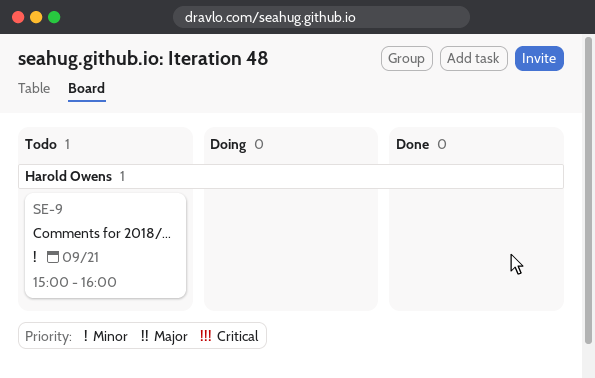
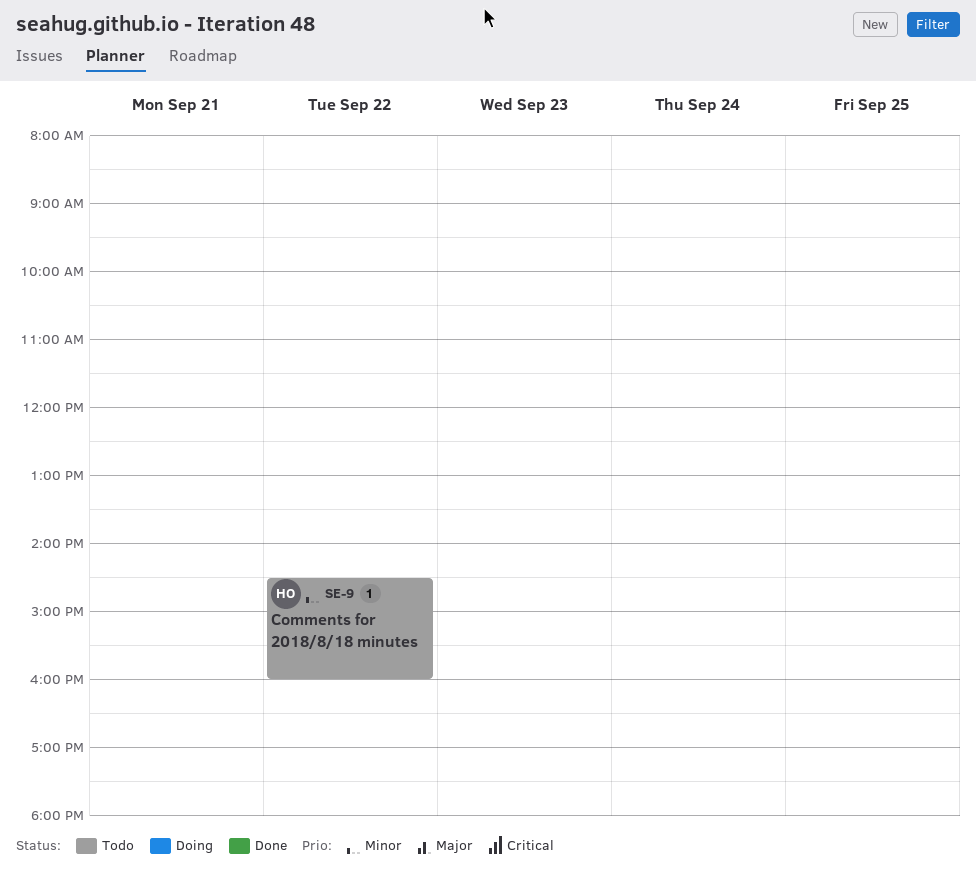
SE-9, day: Sep 21 -> Sep 22
SE-9, begins: 15:00 -> 14:30

